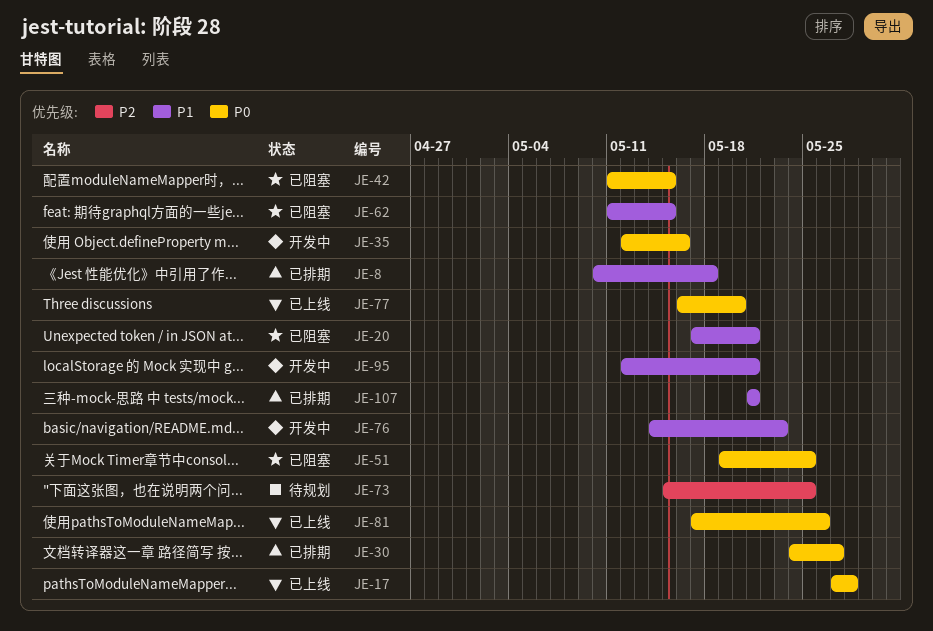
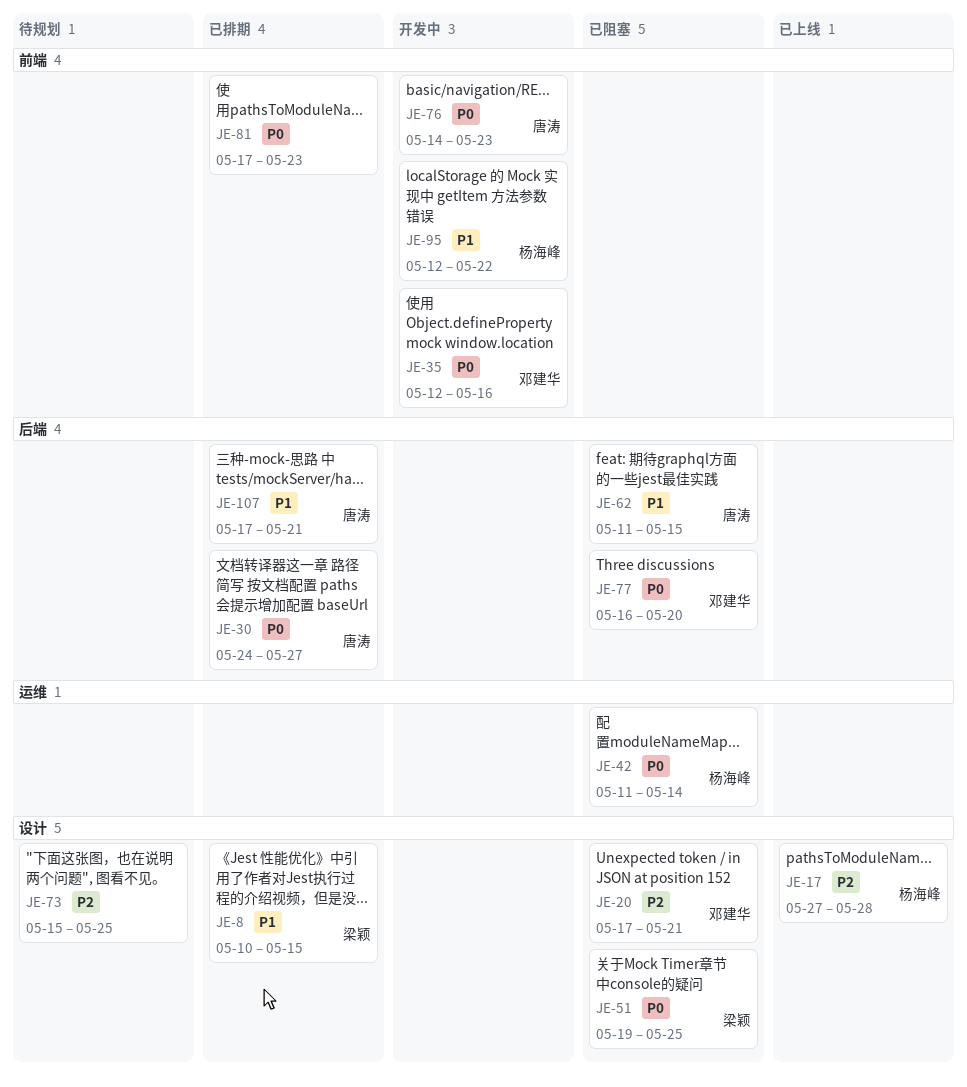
JE-8, due: May 18 -> May 15
JE-17, priority: P0 -> P2
JE-20, priority: P1 -> P2
JE-42, due: May 15 -> May 14
JE-76, priority: P1 -> P0
JE-77, status: 已上线 -> 已阻塞
JE-81, status: 已上线 -> 已排期
JE-81, due: May 26 -> May 23
JE-95, due: May 21 -> May 22
JE-107, start: May 21 -> May 17

